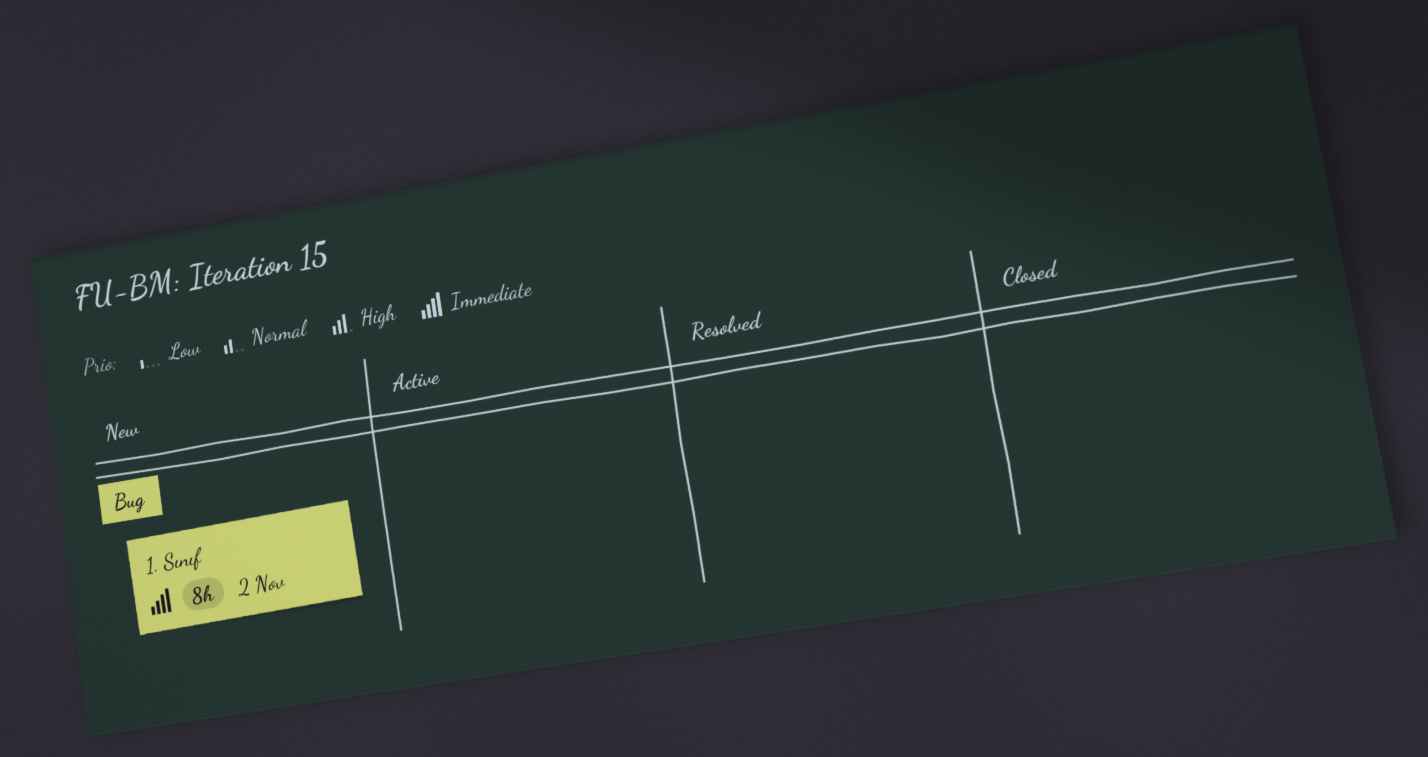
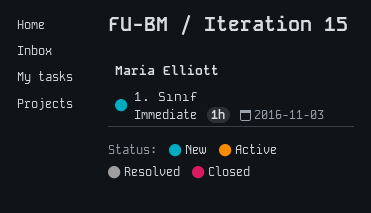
1. Sınıf, estimate: 8h -> 1h
1. Sınıf, due: Nov 2 -> Nov 3

